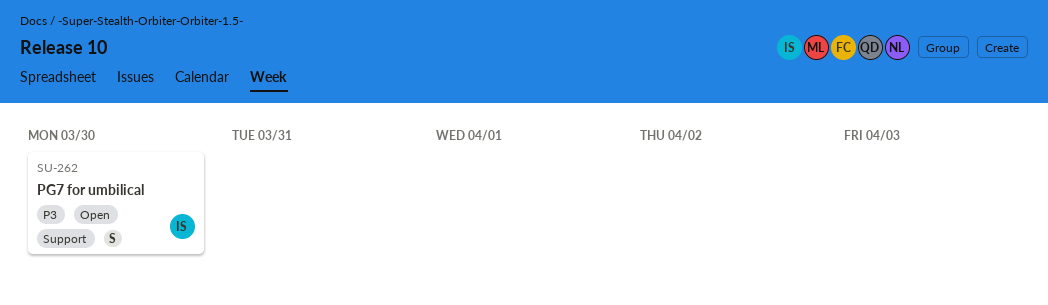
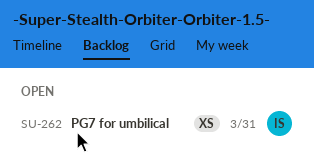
SU-262, estimate: S -> XS
SU-262, due: Mar 30 -> Mar 31

